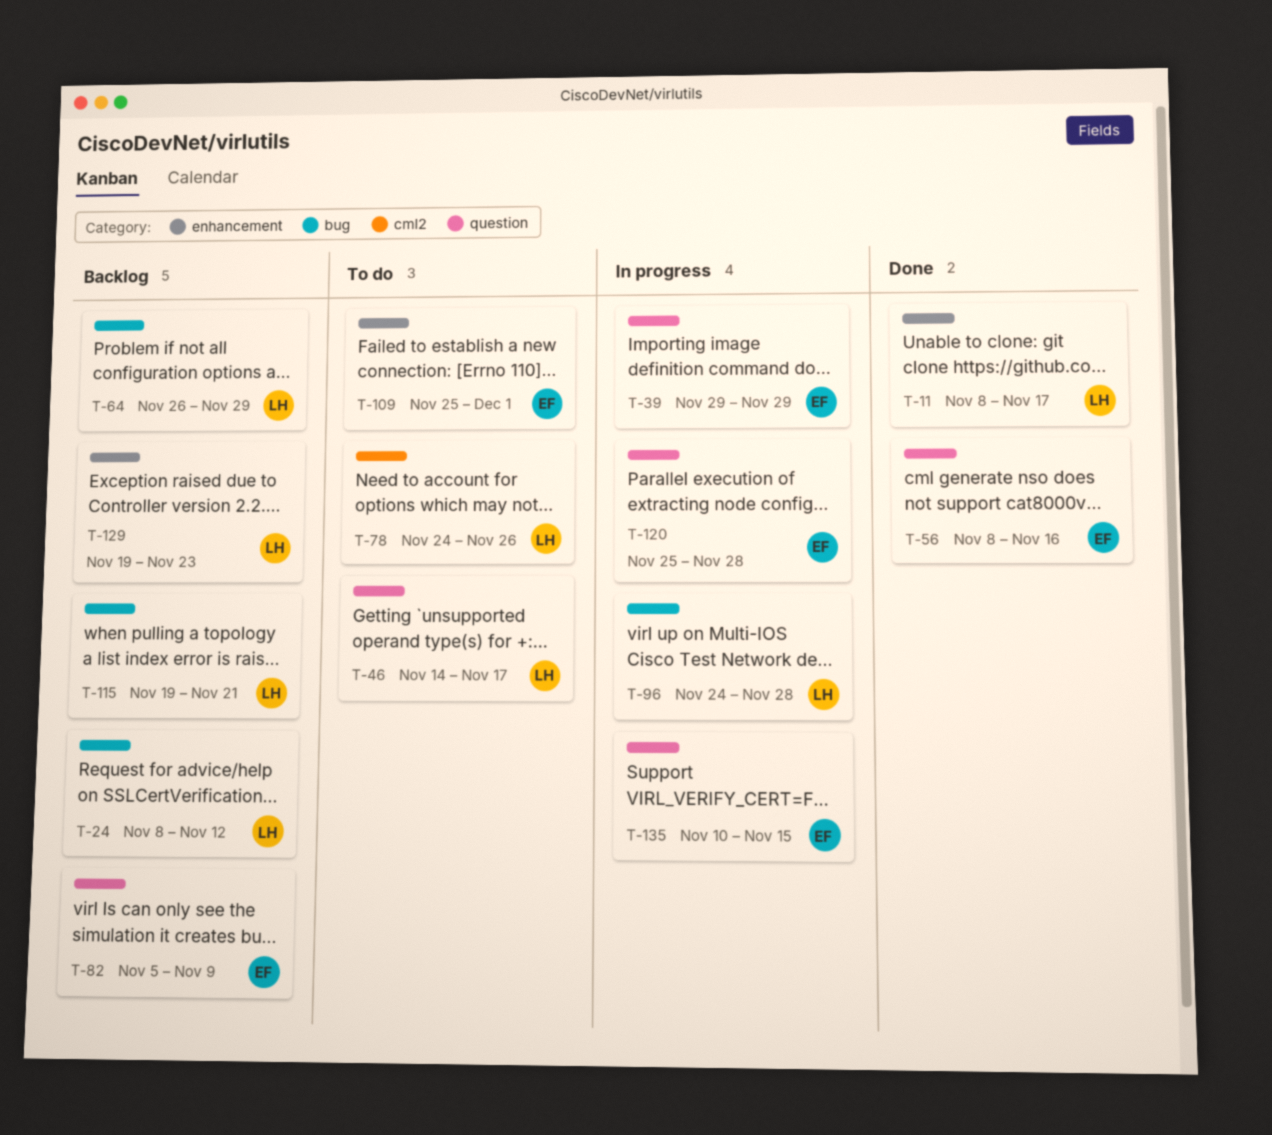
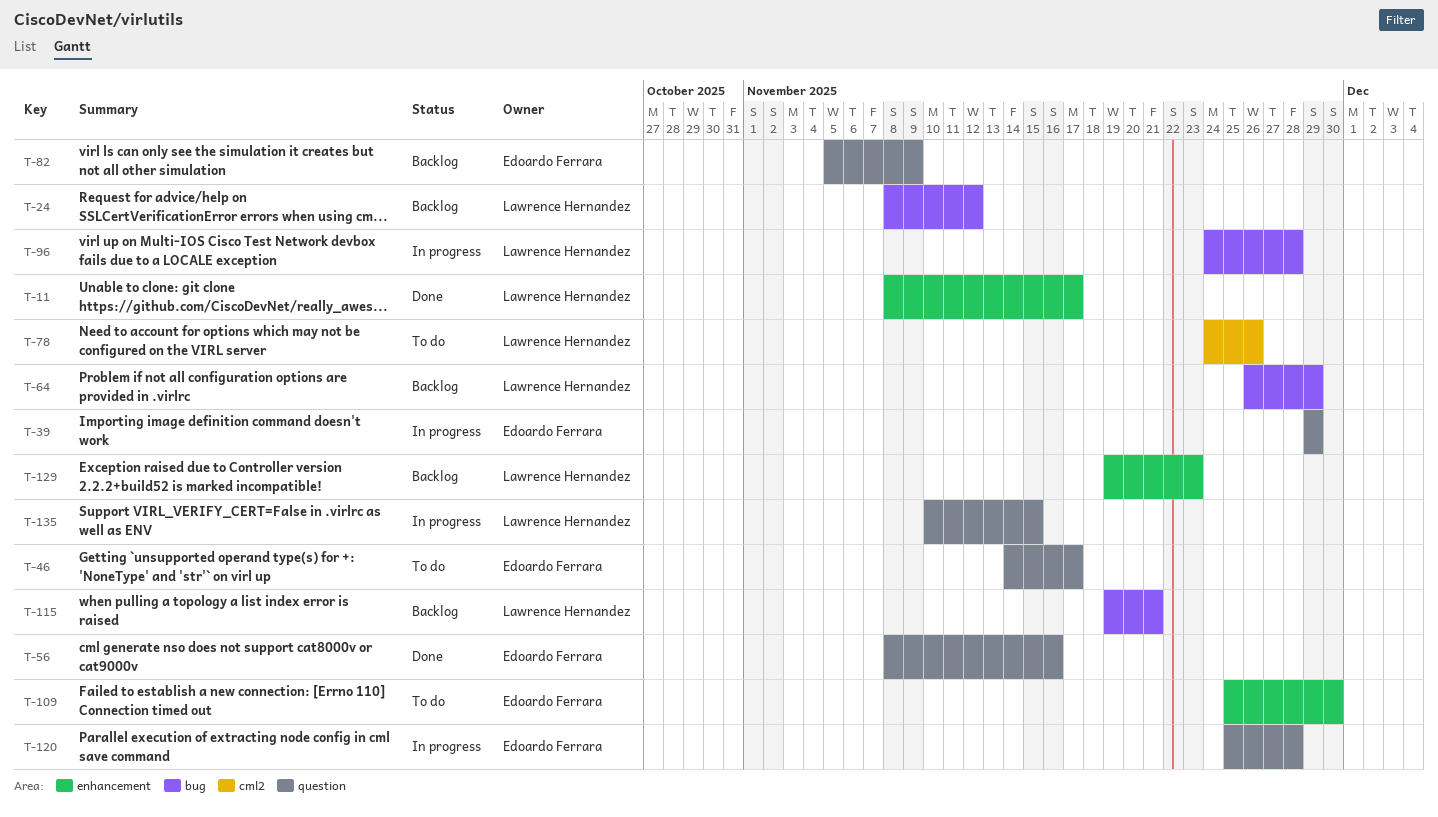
T-46, owner: Lawrence Hernandez -> Edoardo Ferrara
T-109, due: Dec 1 -> Nov 30
T-135, owner: Edoardo Ferrara -> Lawrence Hernandez

